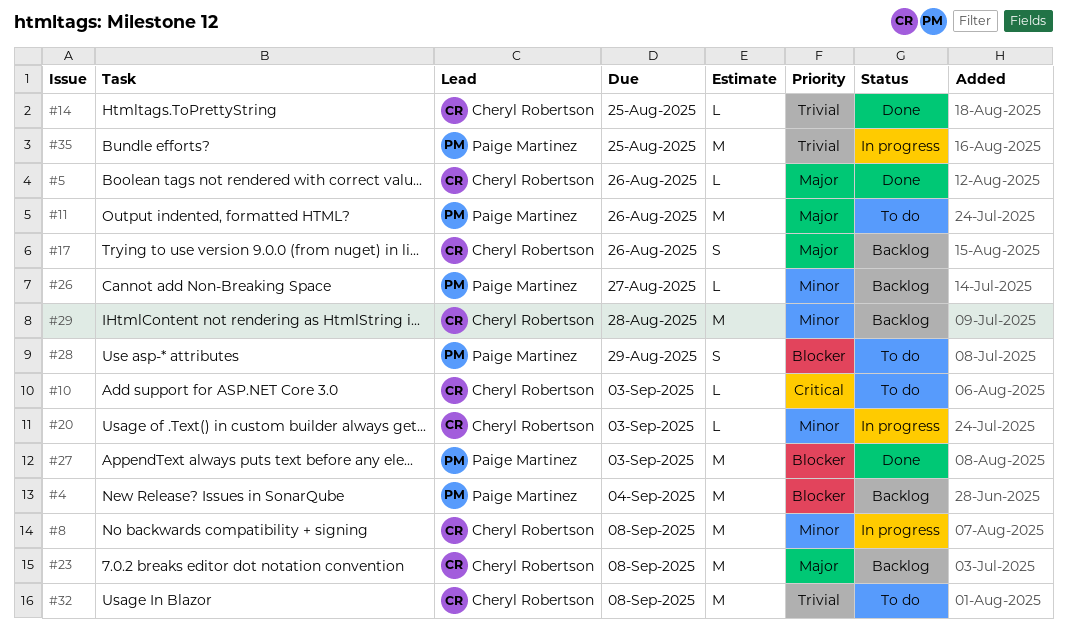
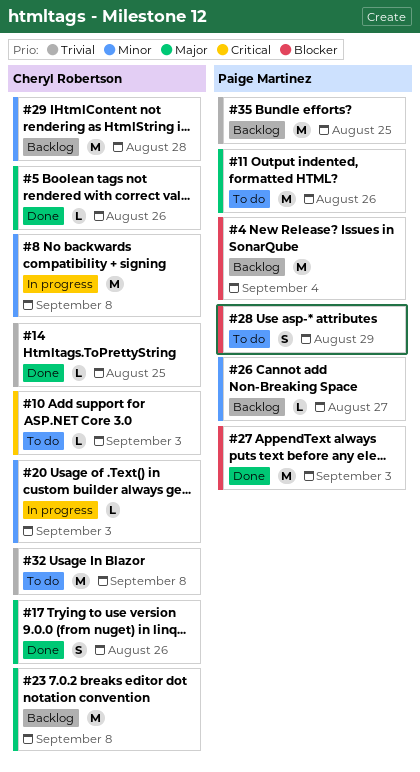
#17, status: Backlog -> Done
#35, status: In progress -> Backlog

